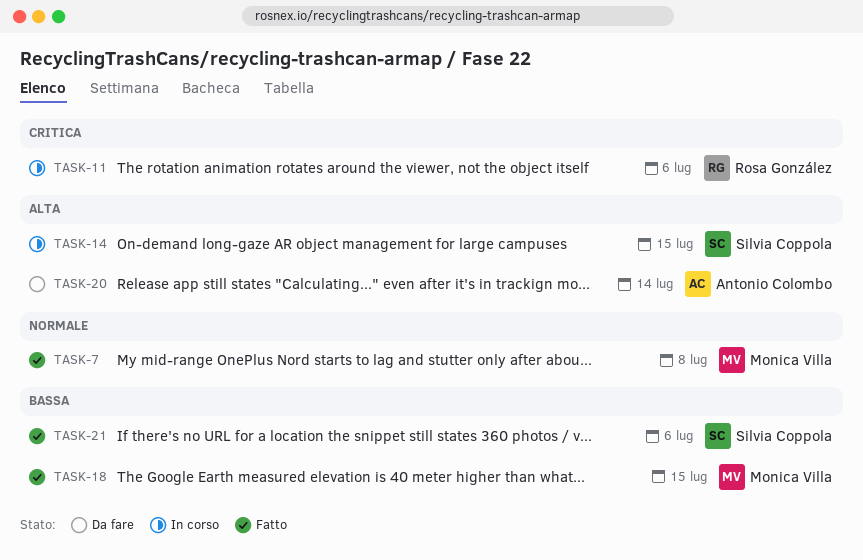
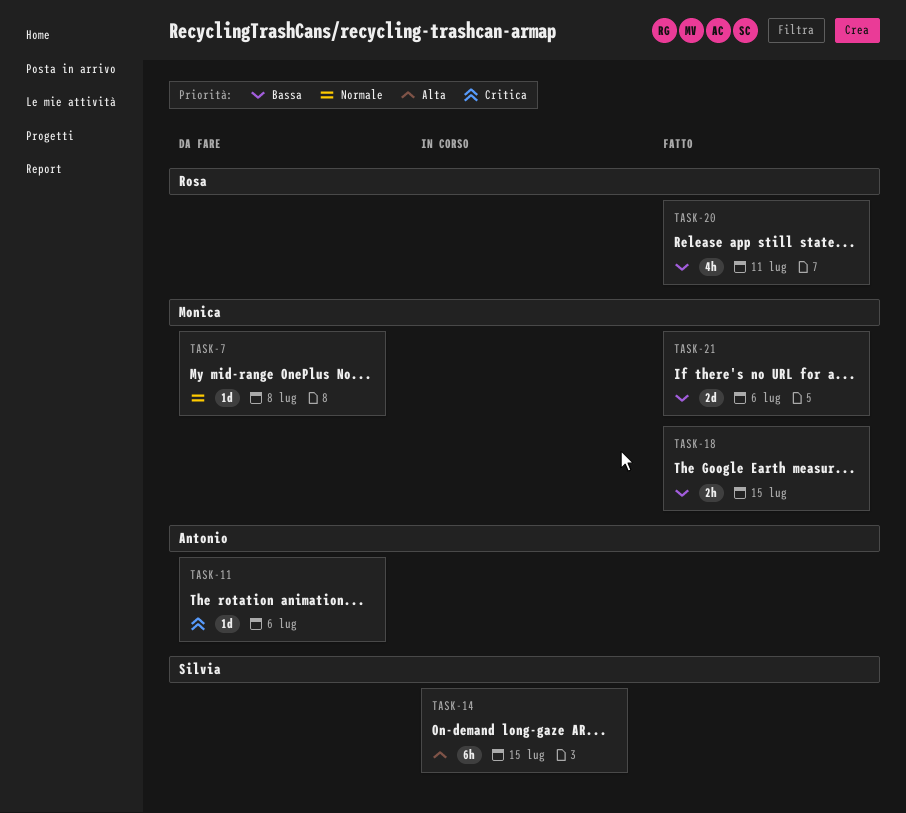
TASK-7, status: Fatto -> Da fare
TASK-11, status: In corso -> Da fare
TASK-11, owner: Rosa González -> Antonio Colombo
TASK-20, status: Da fare -> Fatto
TASK-20, owner: Antonio Colombo -> Rosa González
TASK-20, priority: Alta -> Bassa
TASK-20, due: Jul 14 -> Jul 11
TASK-21, owner: Silvia Coppola -> Monica Villa

